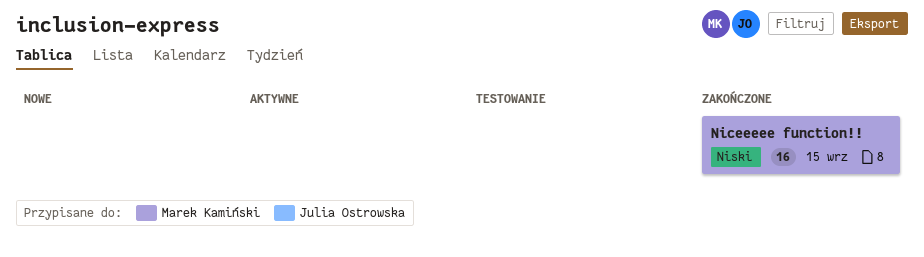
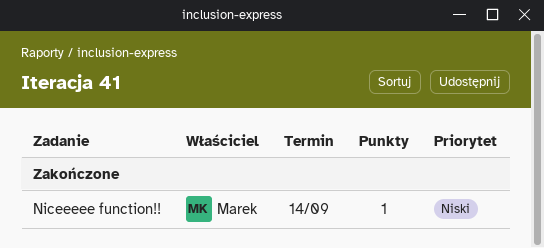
Niceeeee function!!, estimate: 16 -> 1
Niceeeee function!!, due: Sep 15 -> Sep 14

